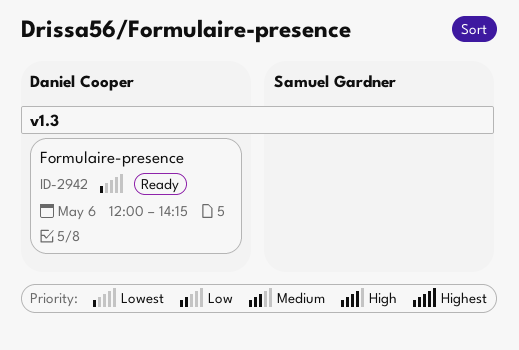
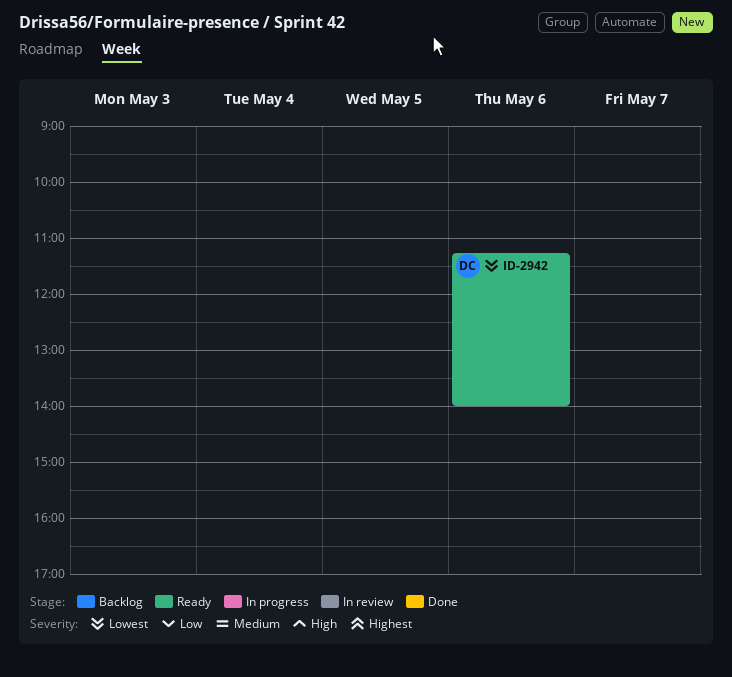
ID-2942, begins: 12:00 -> 11:15
ID-2942, ends: 14:15 -> 14:00

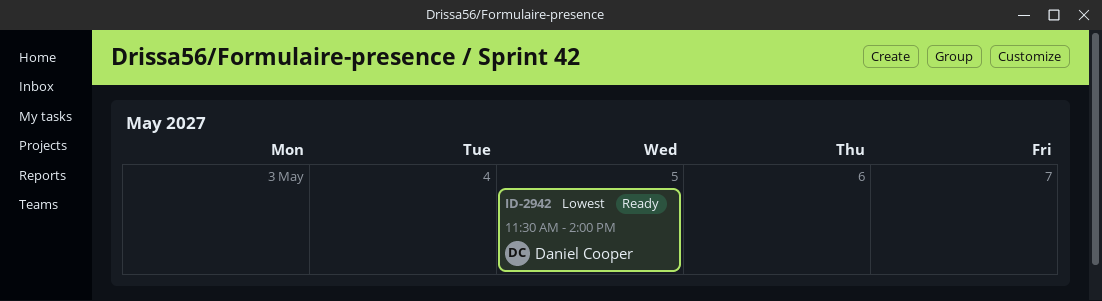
ID-2942, day: May 6 -> May 5
ID-2942, begins: 11:15 -> 11:30

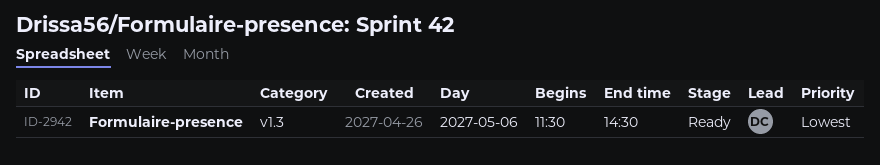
ID-2942, day: May 5 -> May 6
ID-2942, ends: 14:00 -> 14:30

